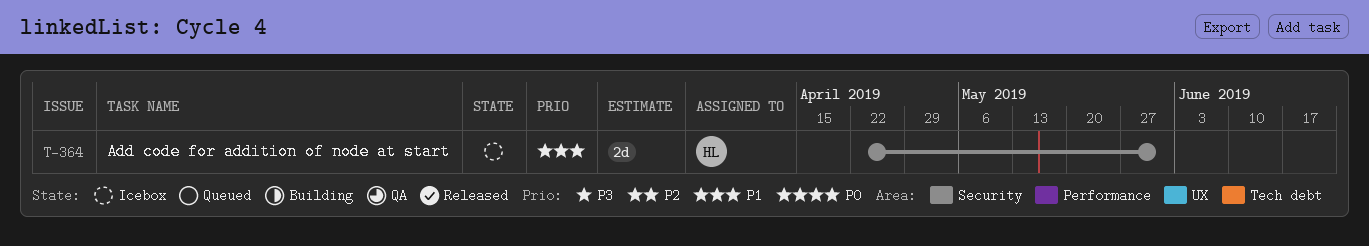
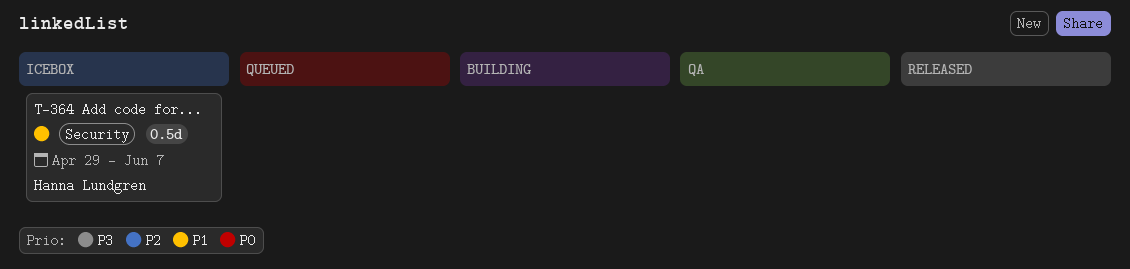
T-364, estimate: 2d -> 0.5d
T-364, start: Apr 22 -> Apr 29
T-364, due: May 31 -> Jun 7

